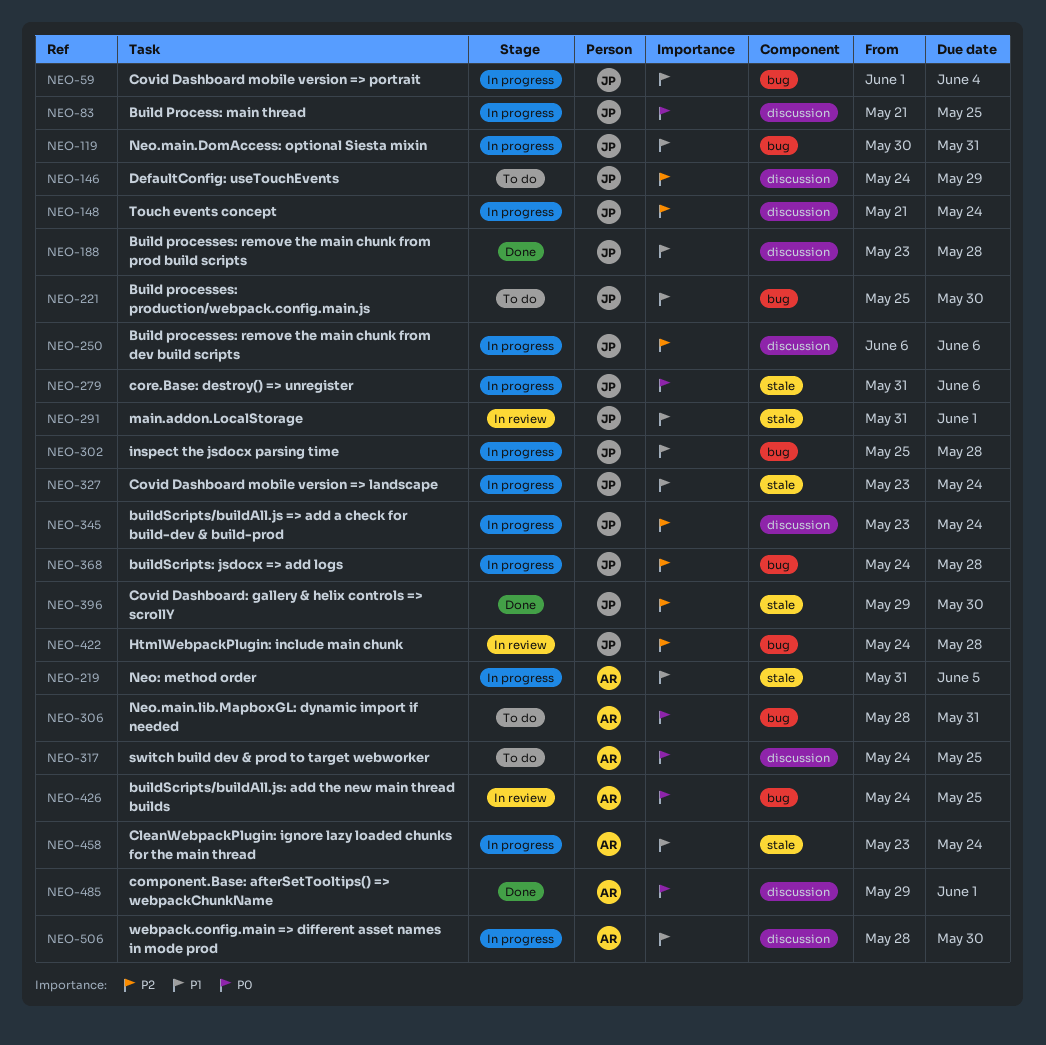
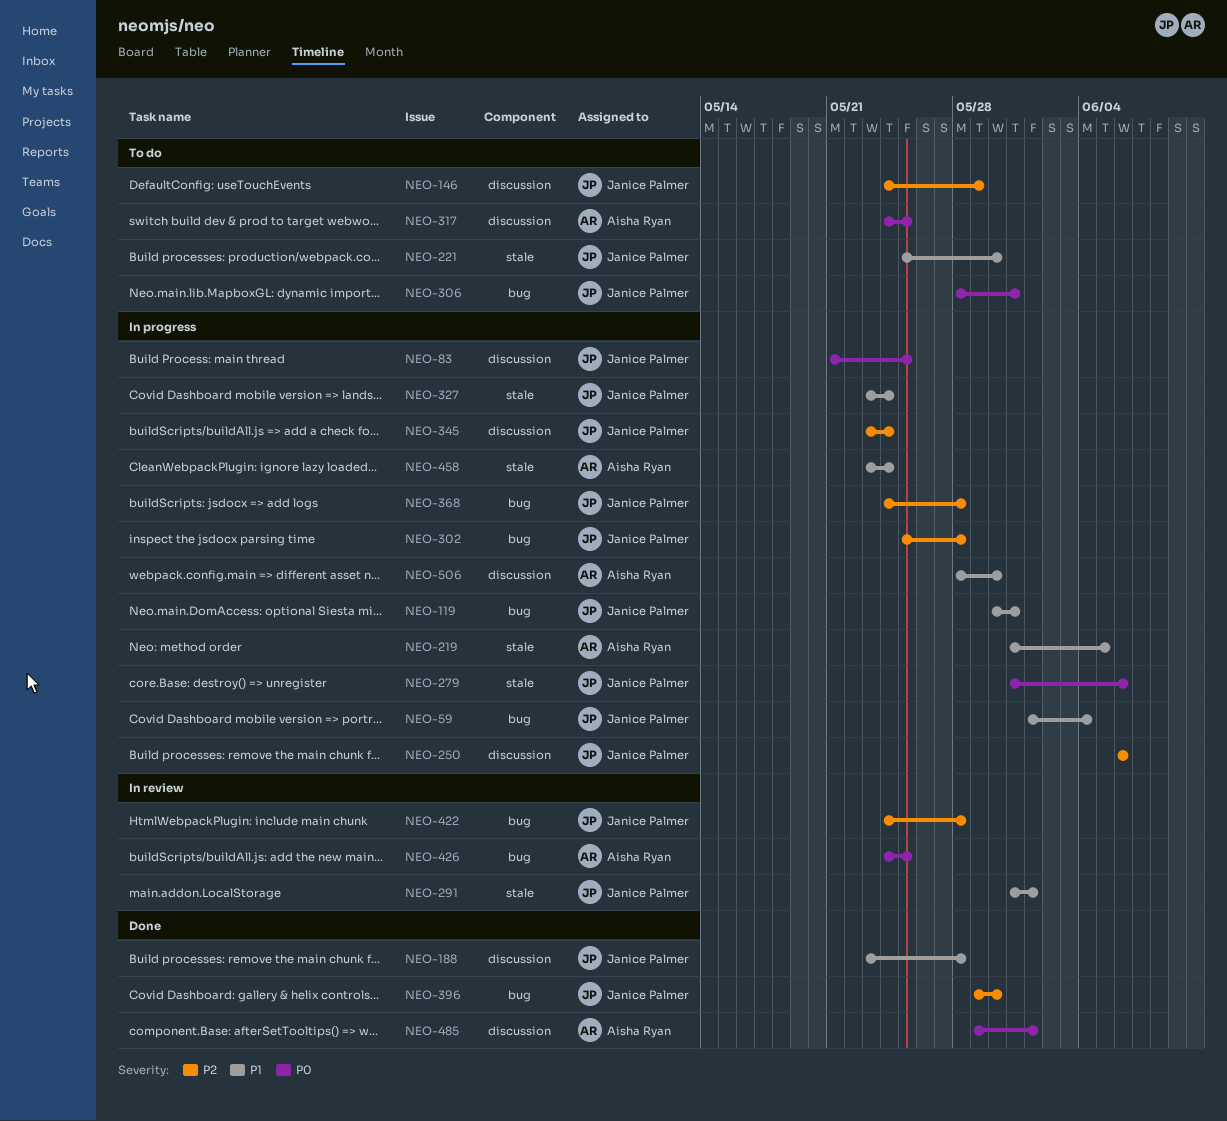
NEO-148: present -> none
NEO-221, label: bug -> stale
NEO-302, priority: P1 -> P2
NEO-306, owner: Aisha Ryan -> Janice Palmer
NEO-396, label: stale -> bug

